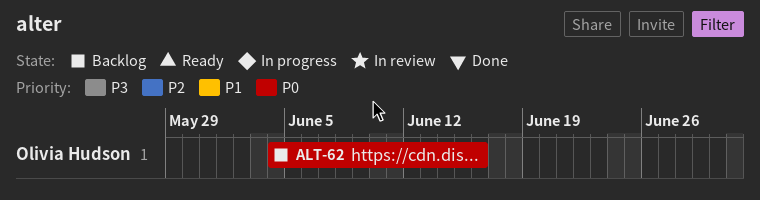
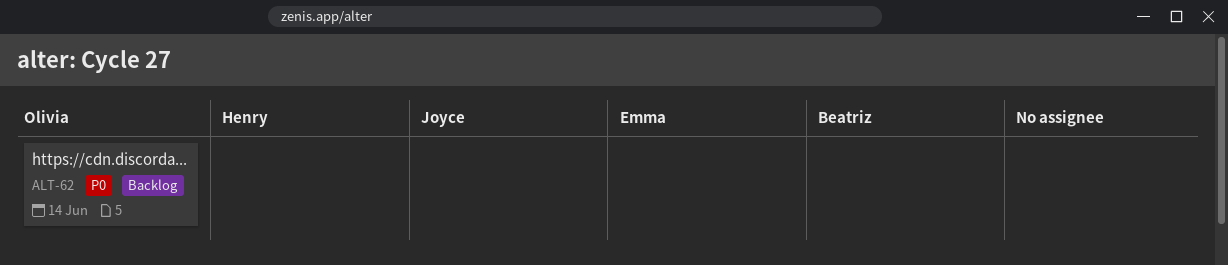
ALT-62, due: Jun 16 -> Jun 14

